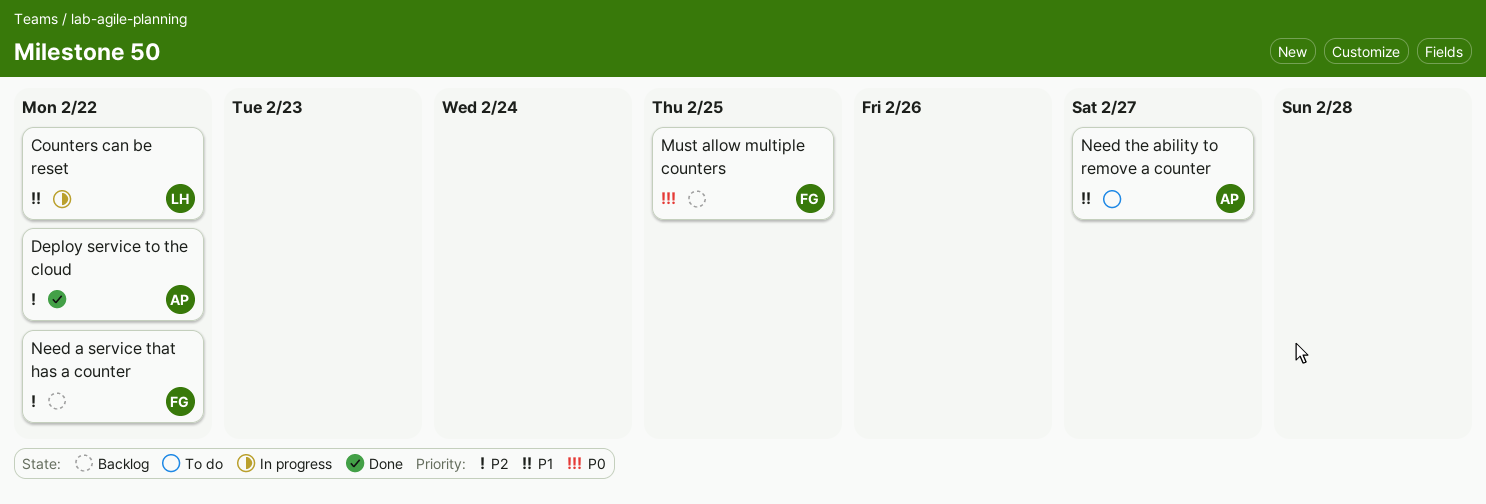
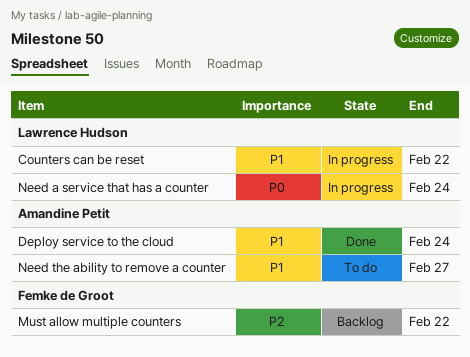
Deploy service to the cloud, priority: P2 -> P1
Deploy service to the cloud, due: Feb 22 -> Feb 24
Must allow multiple counters, priority: P0 -> P2
Must allow multiple counters, due: Feb 25 -> Feb 22
Need a service that has a counter, status: Backlog -> In progress
Need a service that has a counter, owner: Femke de Groot -> Lawrence Hudson
Need a service that has a counter, priority: P2 -> P0
Need a service that has a counter, due: Feb 22 -> Feb 24

